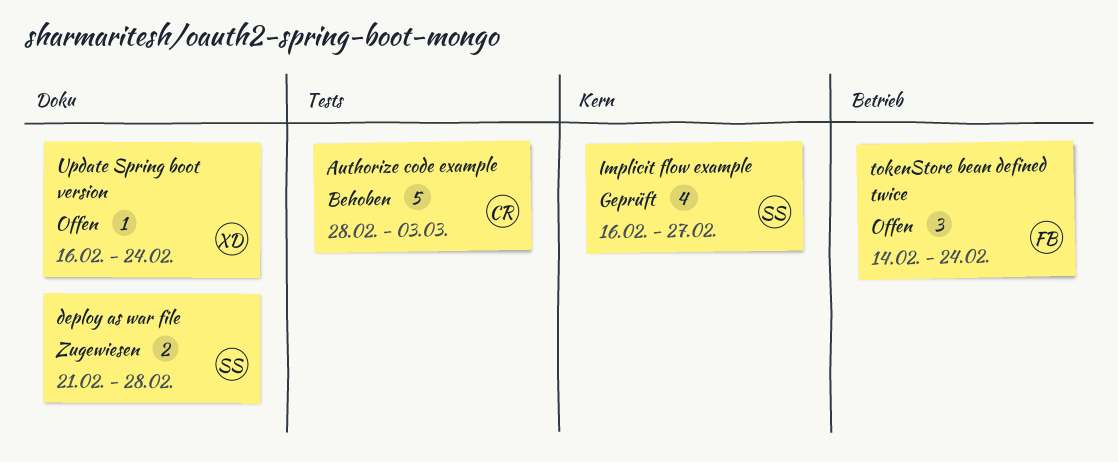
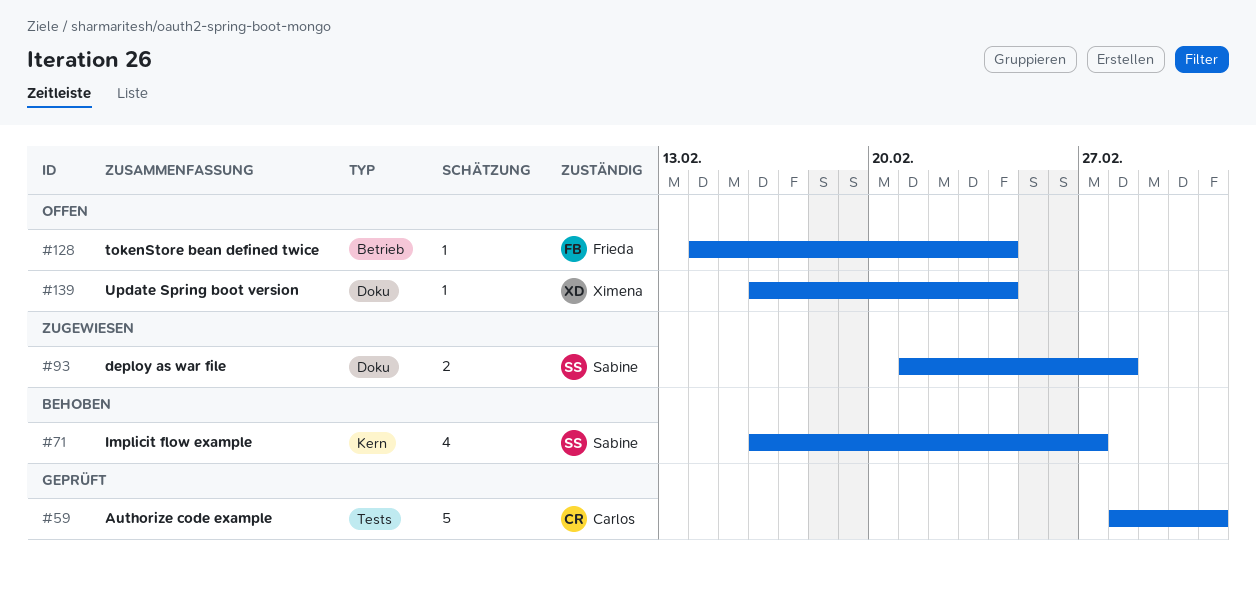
Authorize code example, status: Behoben -> Geprüft
Implicit flow example, status: Geprüft -> Behoben
tokenStore bean defined twice, estimate: 3 -> 1

